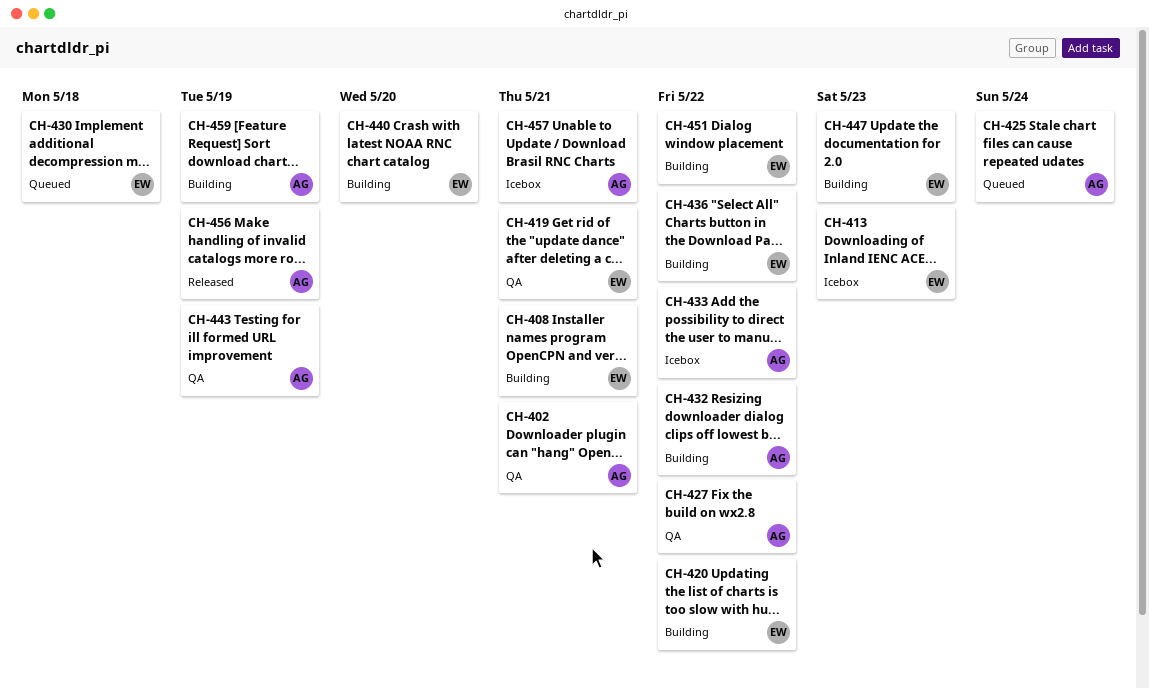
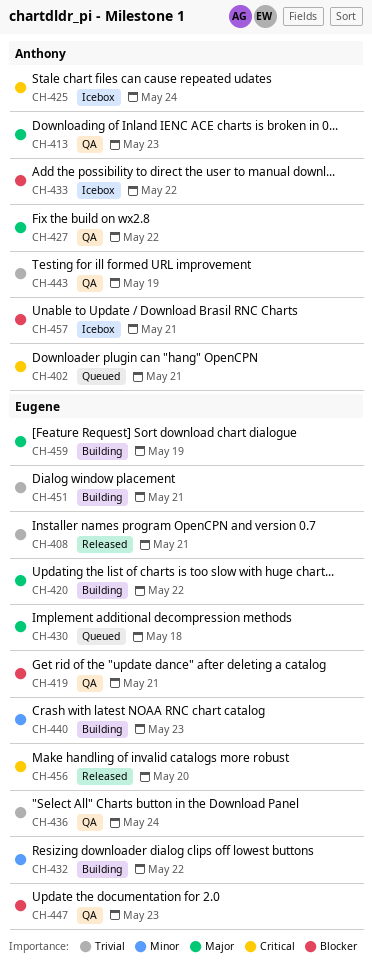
CH-402, status: QA -> Queued
CH-408, status: Building -> Released
CH-413, status: Icebox -> QA
CH-413, owner: Eugene -> Anthony
CH-425, status: Queued -> Icebox
CH-432, owner: Anthony -> Eugene
CH-436, status: Building -> QA
CH-436, due: May 22 -> May 24
CH-440, due: May 20 -> May 23
CH-447, status: Building -> QA
CH-451, due: May 22 -> May 21
CH-456, owner: Anthony -> Eugene
CH-456, due: May 19 -> May 20
CH-459, owner: Anthony -> Eugene

